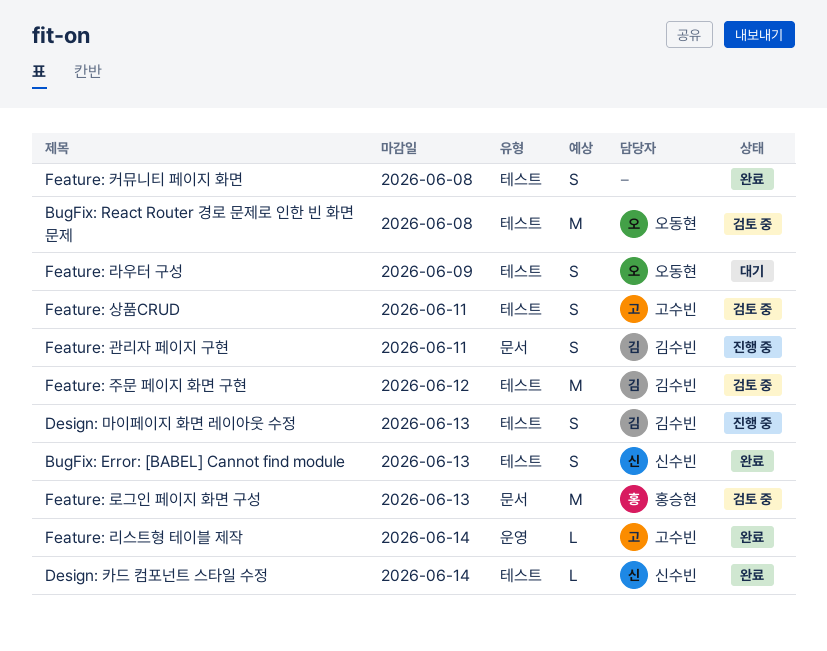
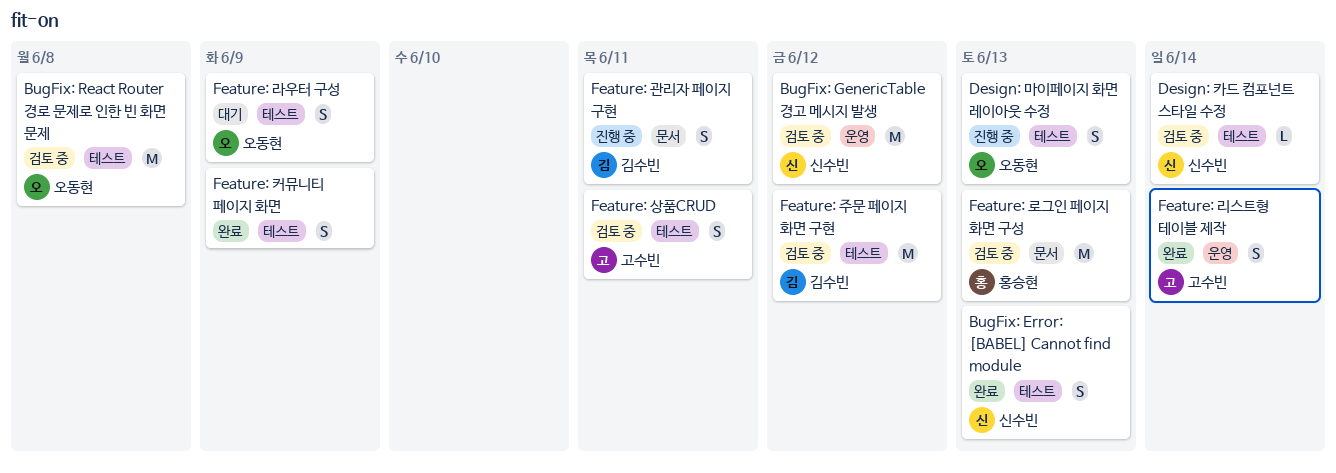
BugFix: GenericTable 경고 메시지 발생: none -> present
Design: 마이페이지 화면 레이아웃 수정, owner: 김수빈 -> 오동현
Design: 카드 컴포넌트 스타일 수정, status: 완료 -> 검토 중
Feature: 리스트형 테이블 제작, estimate: L -> S
Feature: 커뮤니티 페이지 화면, due: Jun 8 -> Jun 9

